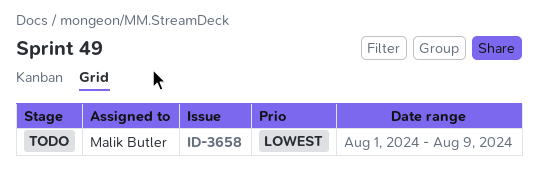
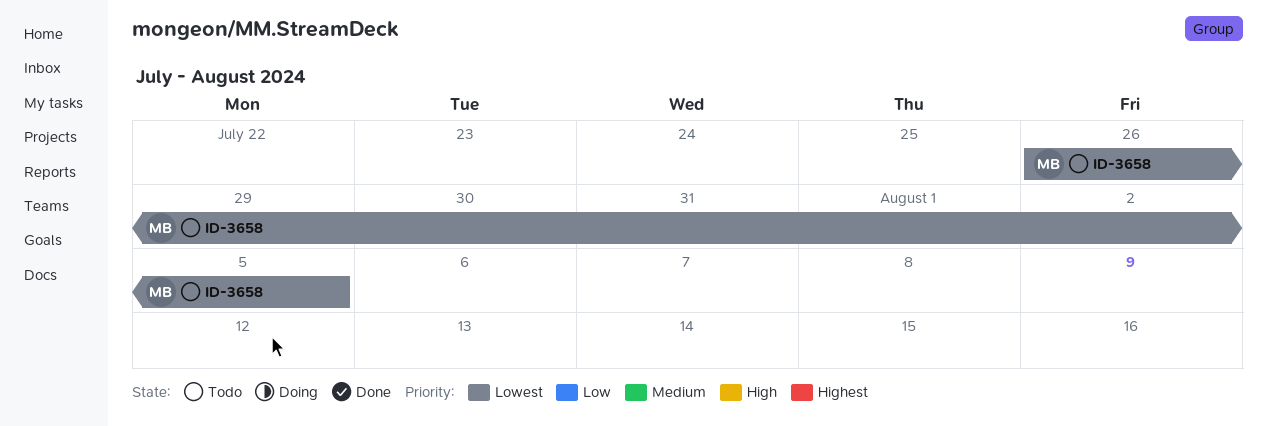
ID-3658, start: Aug 1 -> Jul 26
ID-3658, due: Aug 9 -> Aug 5

